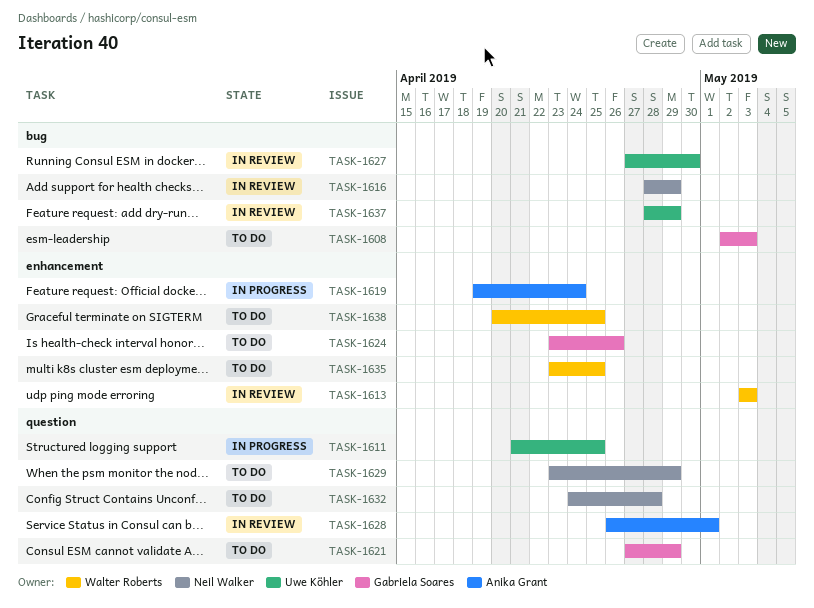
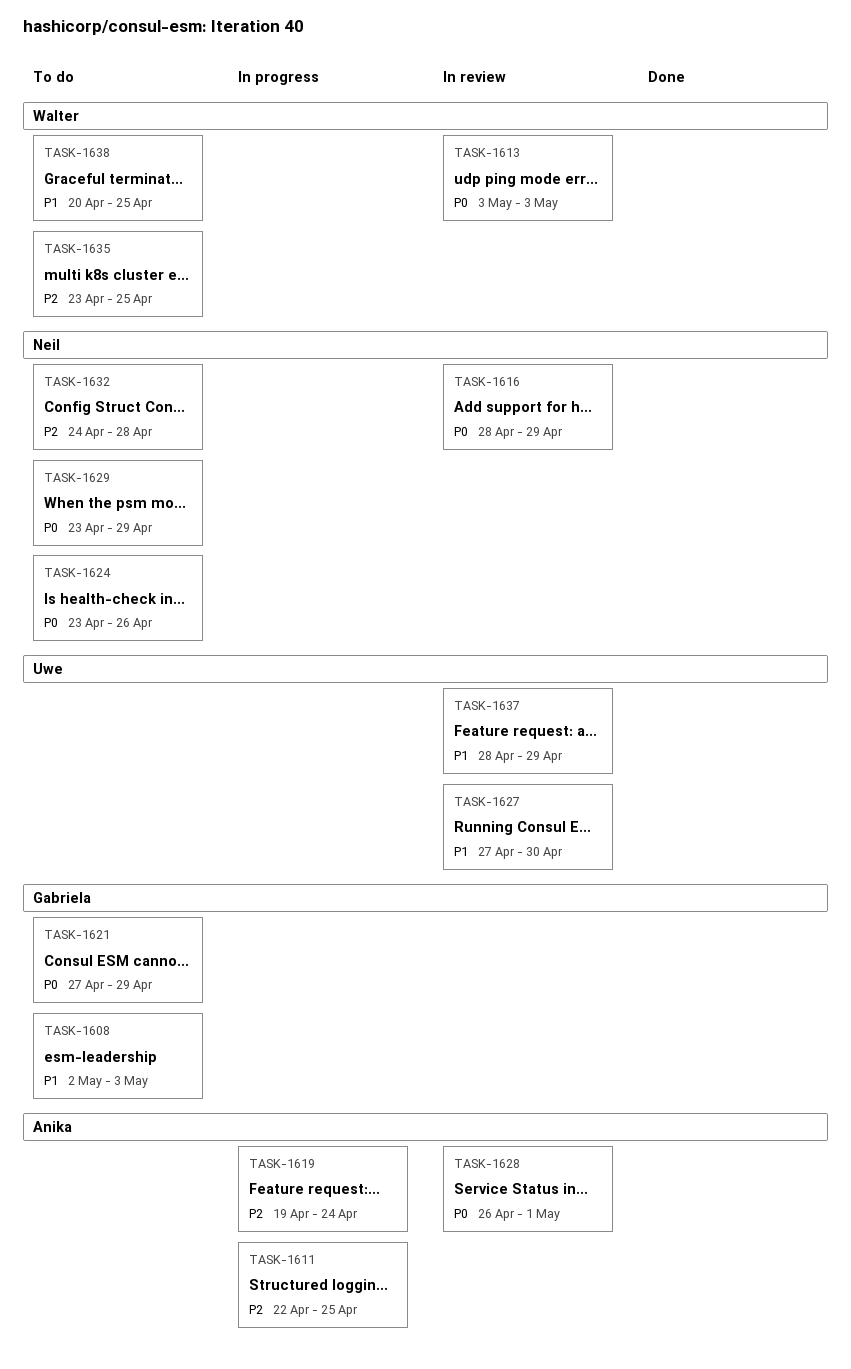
TASK-1611, owner: Uwe Köhler -> Anika Grant
TASK-1611, start: Apr 21 -> Apr 22
TASK-1624, owner: Gabriela Soares -> Neil Walker

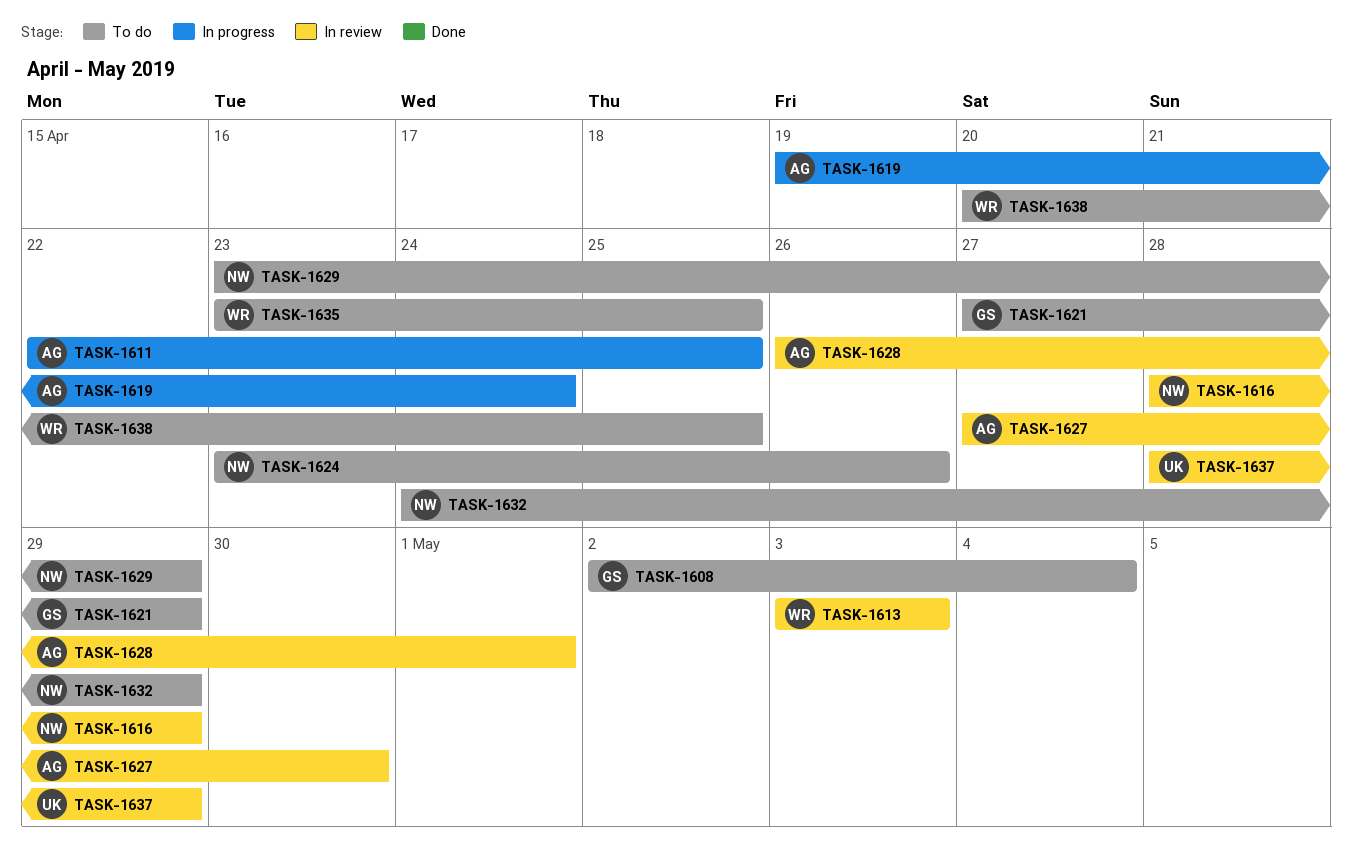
TASK-1608, due: May 3 -> May 4
TASK-1627, owner: Uwe -> Anika
TASK-1632, due: Apr 28 -> Apr 29

